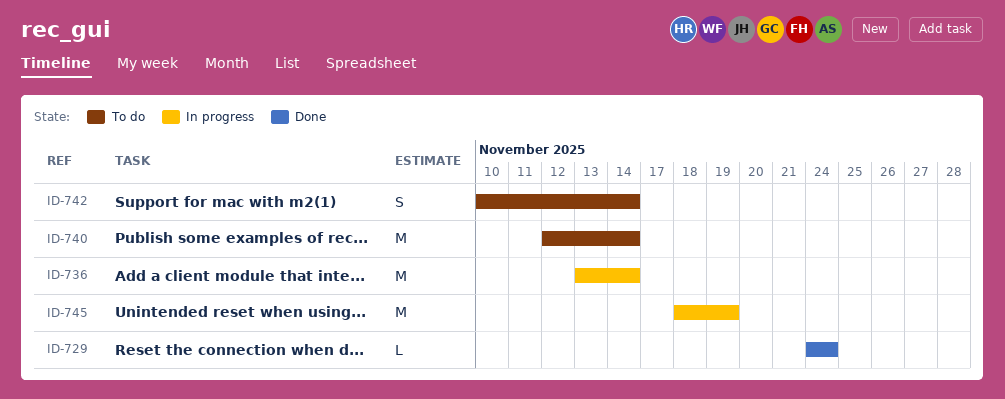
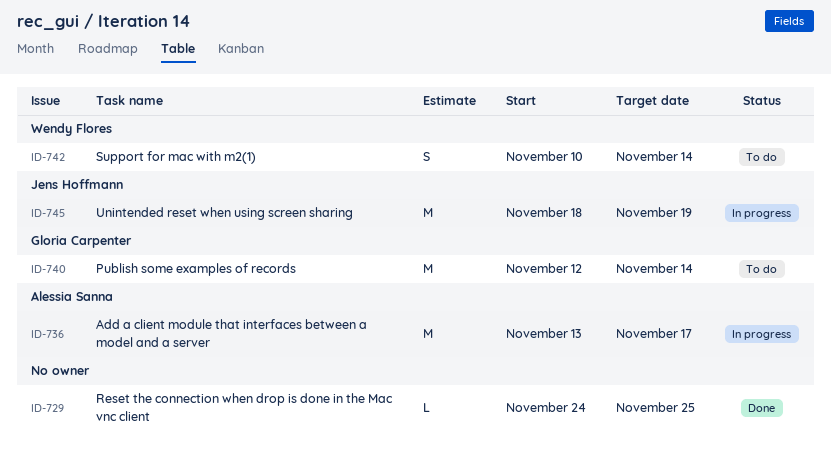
ID-729, due: Nov 24 -> Nov 25
ID-736, due: Nov 14 -> Nov 17

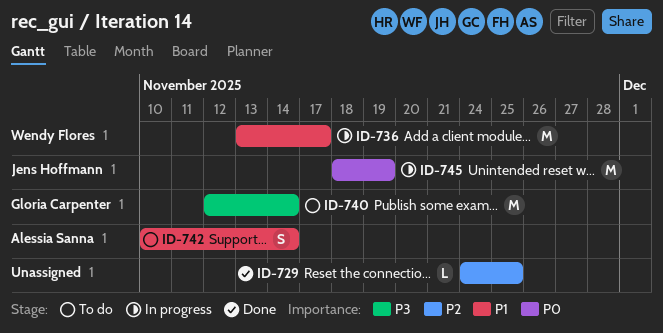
ID-736, owner: Alessia Sanna -> Wendy Flores
ID-742, owner: Wendy Flores -> Alessia Sanna

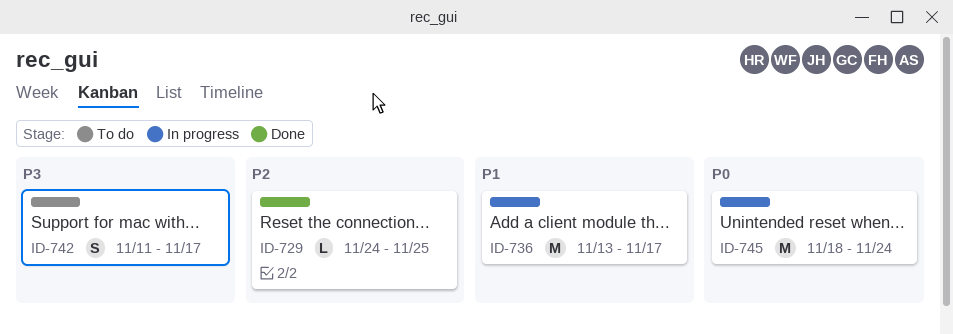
ID-740: present -> none
ID-742, priority: P1 -> P3
ID-742, start: Nov 10 -> Nov 11
ID-742, due: Nov 14 -> Nov 17
ID-745, due: Nov 19 -> Nov 24

